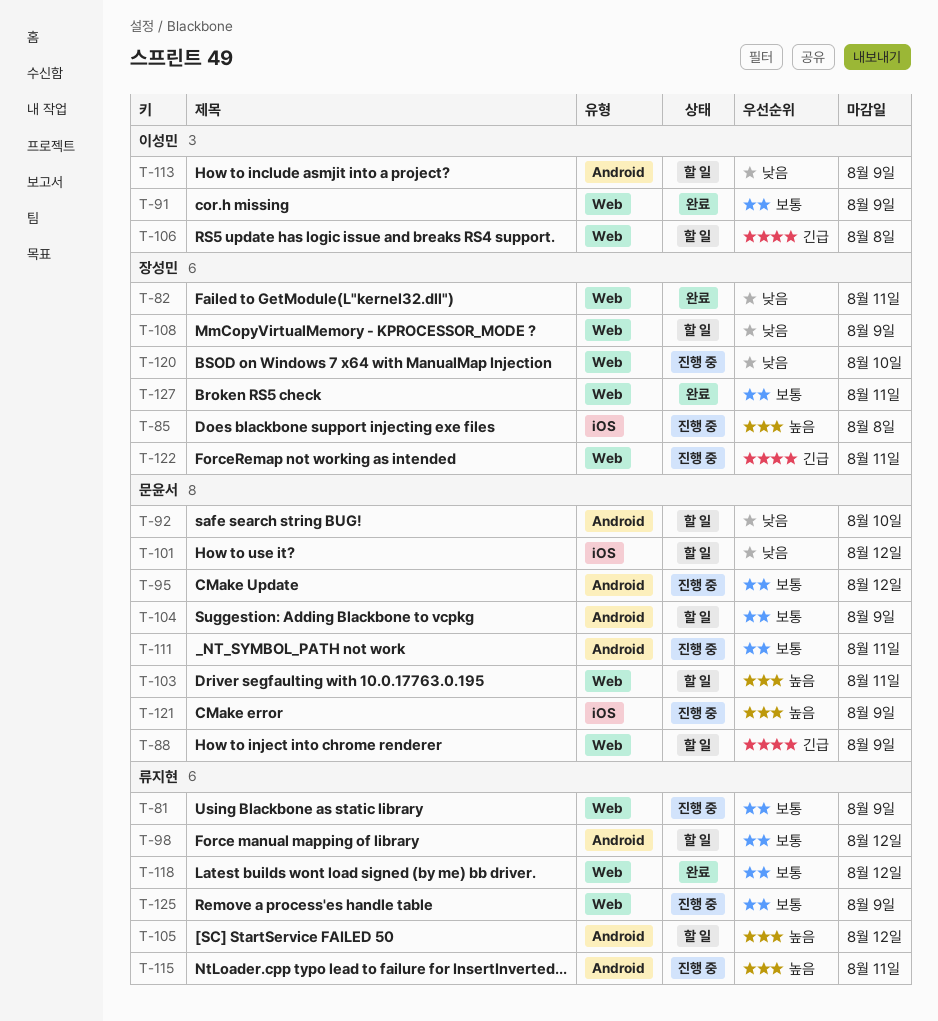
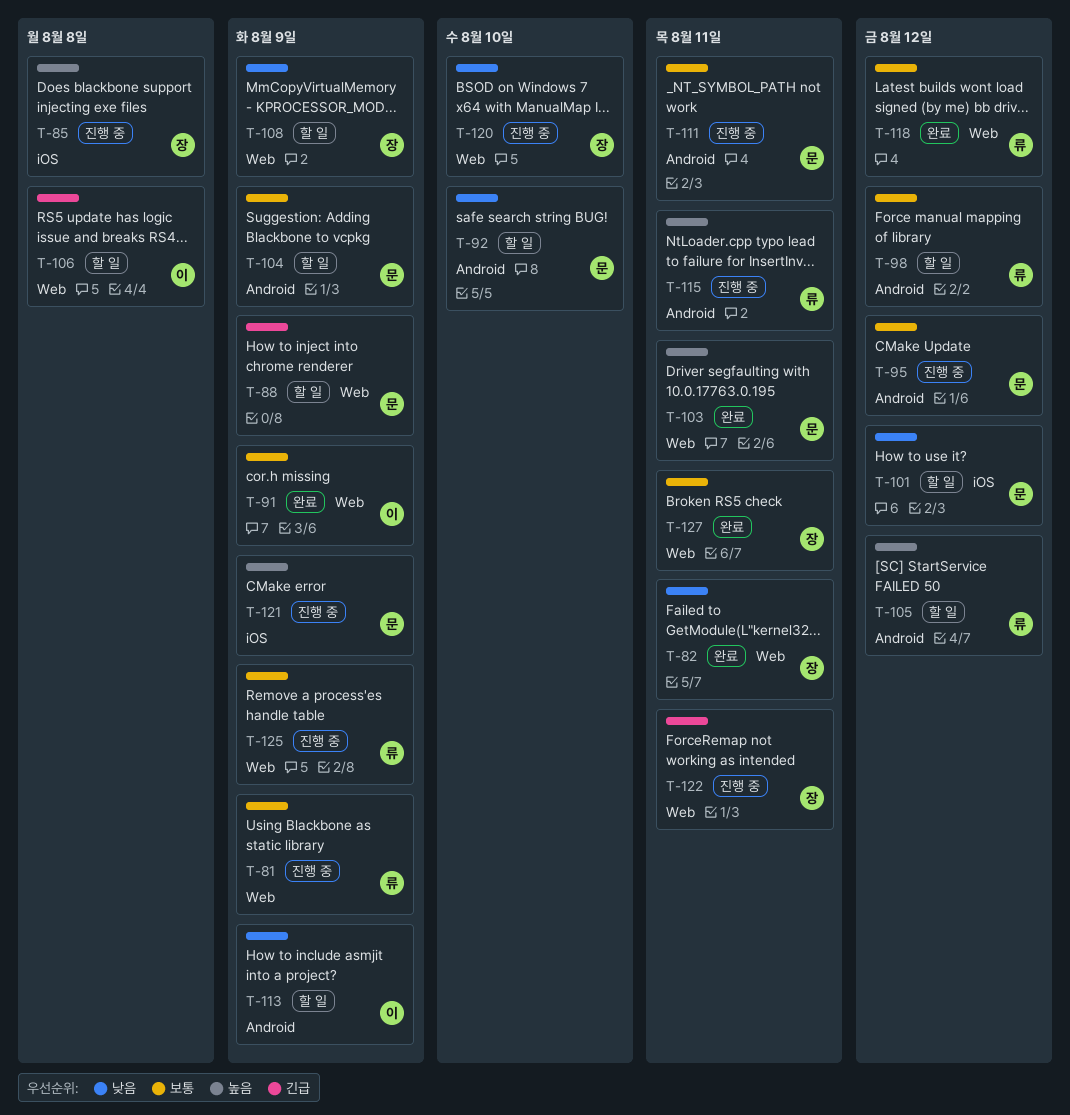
T-103, status: 할 일 -> 완료

